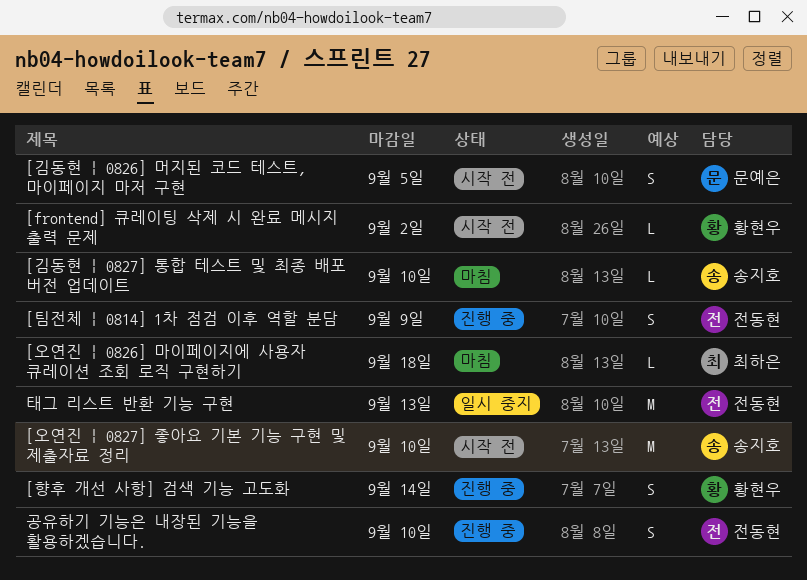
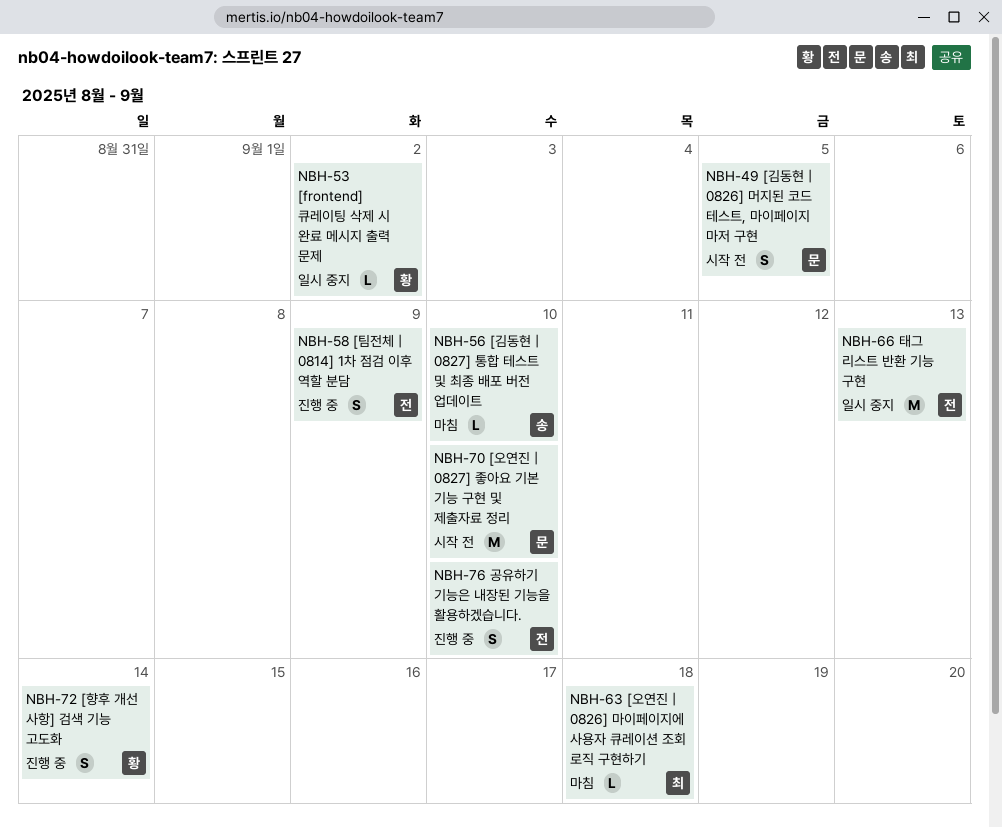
[frontend] 큐레이팅 삭제 시 완료 메시지 출력 문제, status: 시작 전 -> 일시 중지
[오연진 | 0827] 좋아요 기본 기능 구현 및 제출자료 정리, owner: 송지호 -> 문예은

